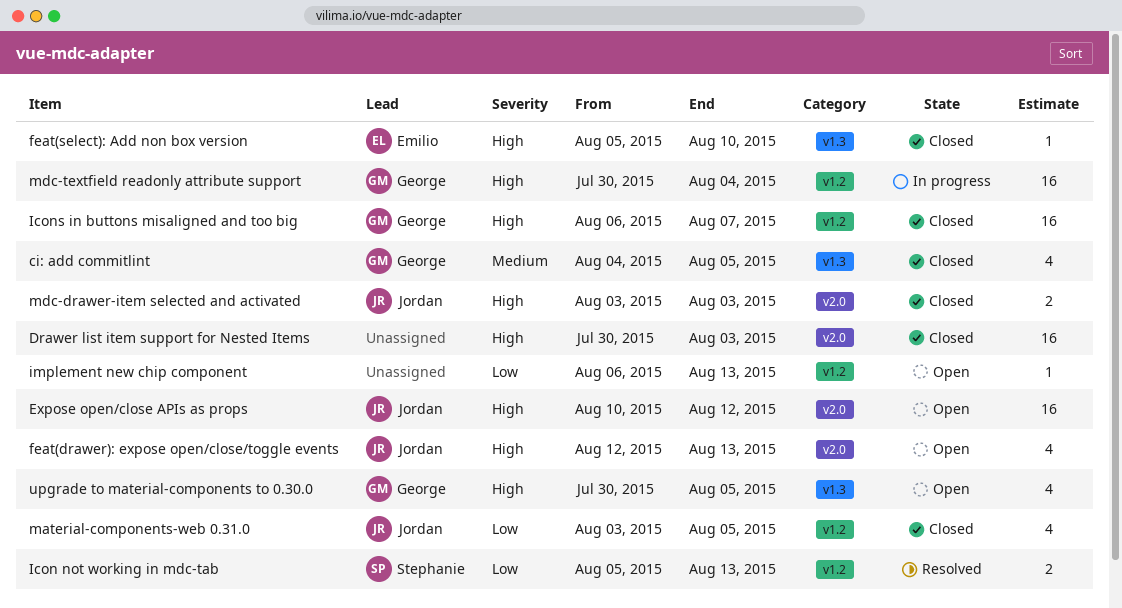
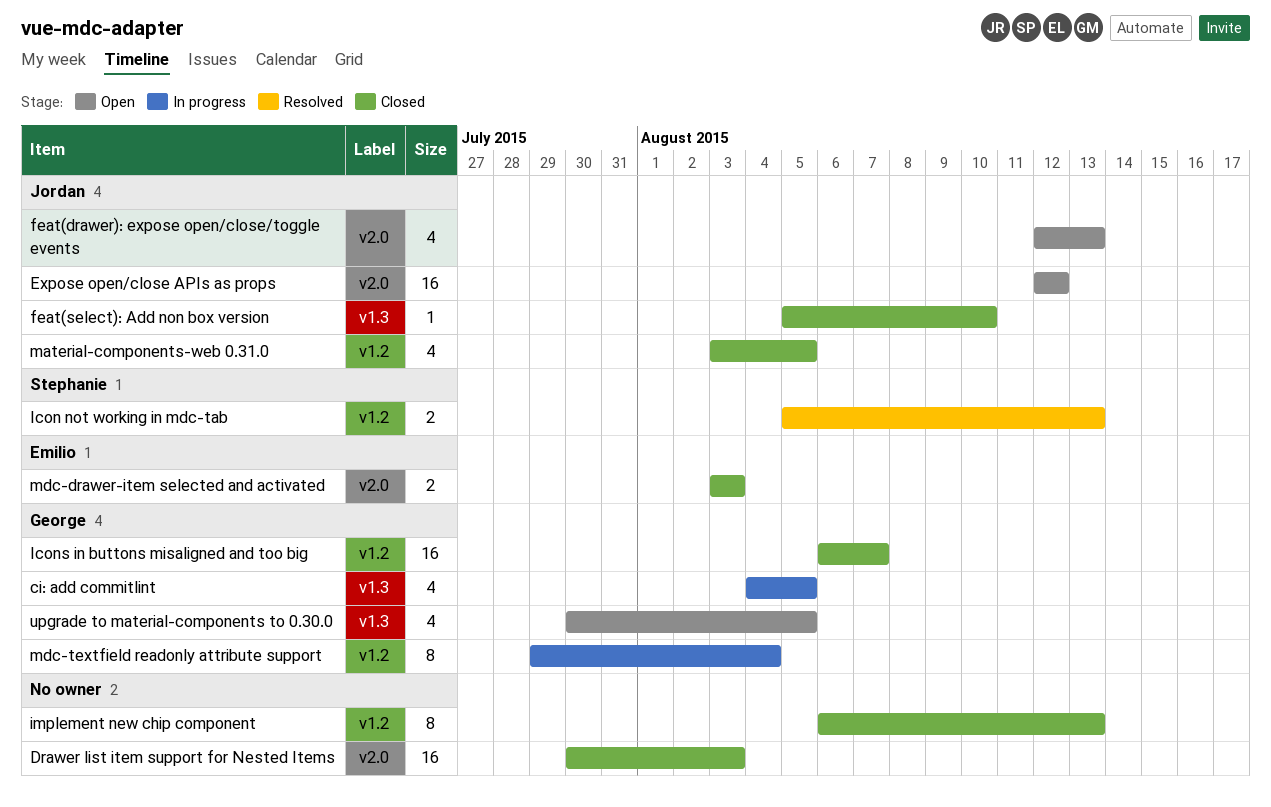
ci: add commitlint, status: Closed -> In progress
Expose open/close APIs as props, start: Aug 10 -> Aug 12
feat(select): Add non box version, owner: Emilio -> Jordan
implement new chip component, status: Open -> Closed
implement new chip component, estimate: 1 -> 8
mdc-drawer-item selected and activated, owner: Jordan -> Emilio
mdc-textfield readonly attribute support, estimate: 16 -> 8
mdc-textfield readonly attribute support, start: Jul 30 -> Jul 29

